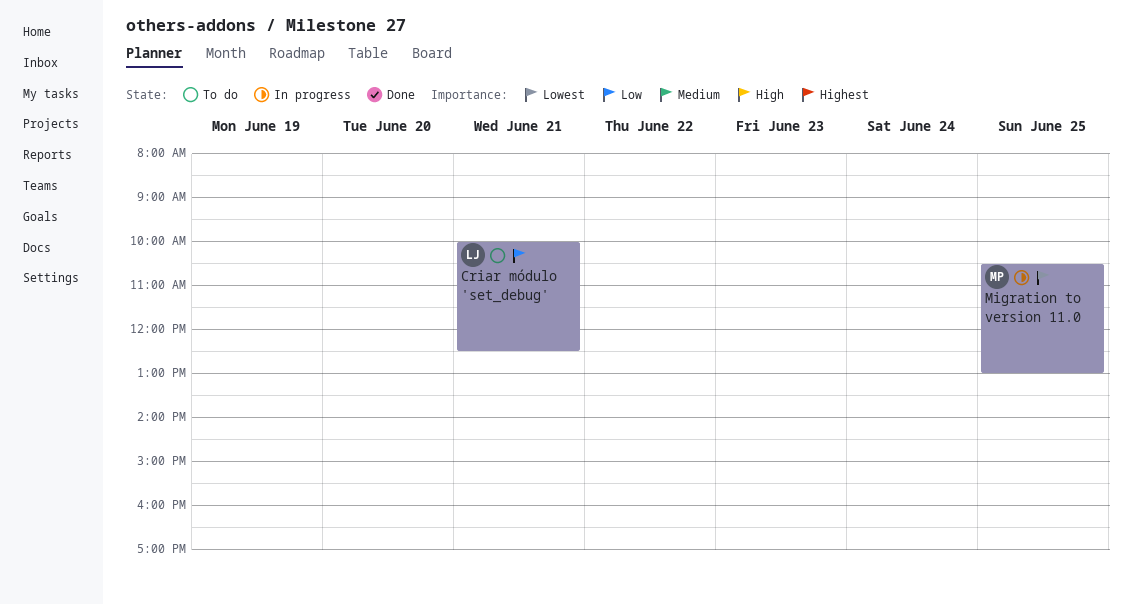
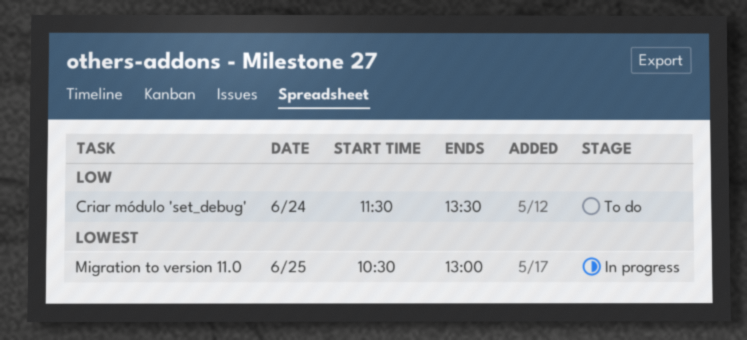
Criar módulo 'set_debug', day: Jun 21 -> Jun 24
Criar módulo 'set_debug', begins: 10:00 -> 11:30
Criar módulo 'set_debug', ends: 12:30 -> 13:30

